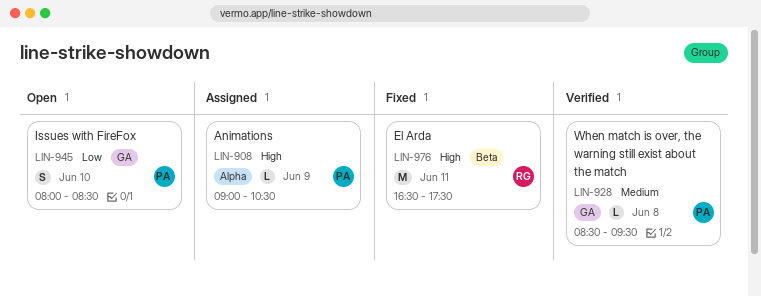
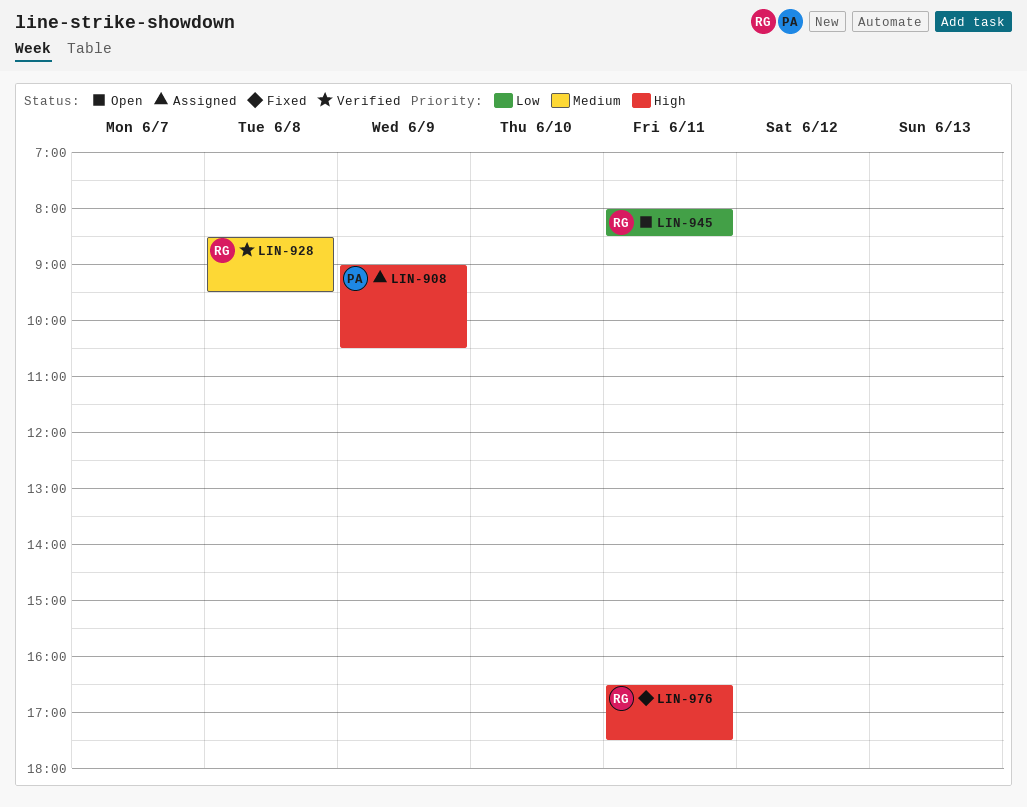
LIN-928, owner: PA -> RG
LIN-945, owner: PA -> RG
LIN-945, day: Jun 10 -> Jun 11

